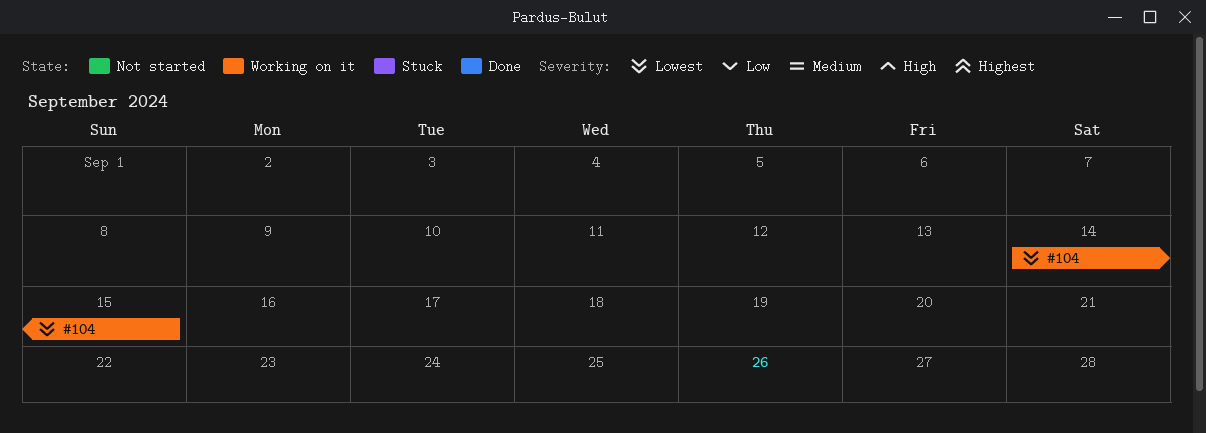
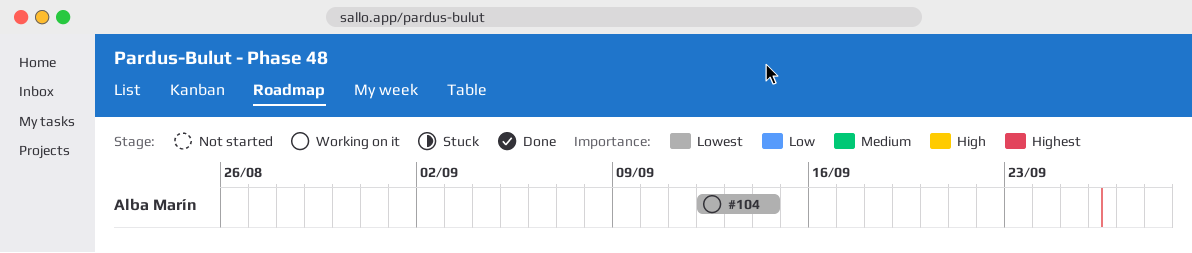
#104, start: Sep 14 -> Sep 12
#104, due: Sep 15 -> Sep 14

